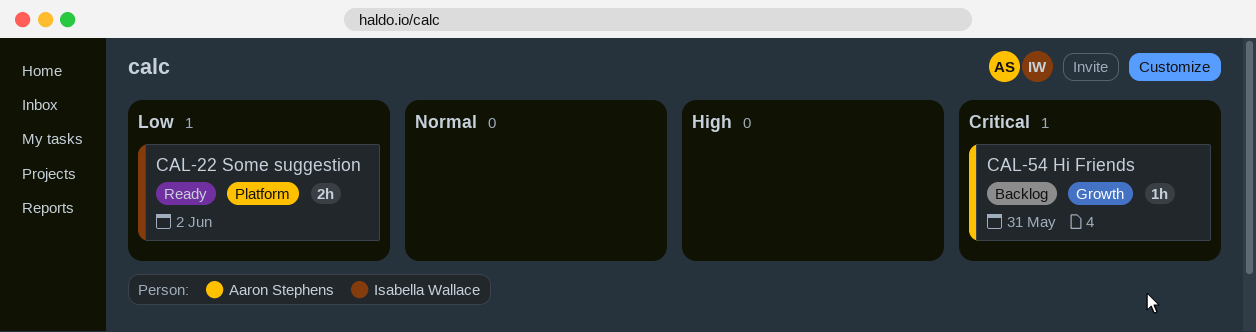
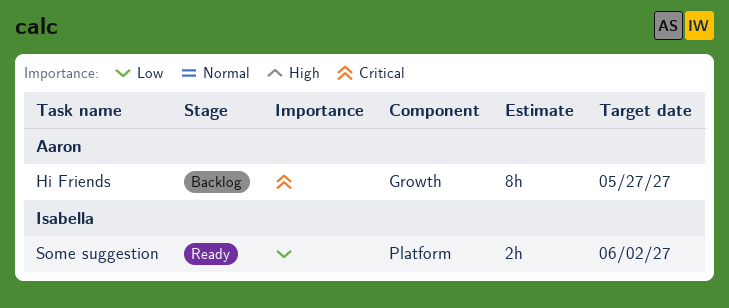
Hi Friends, estimate: 1h -> 8h
Hi Friends, due: May 31 -> May 27

